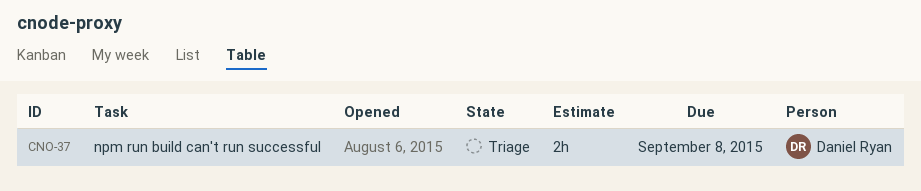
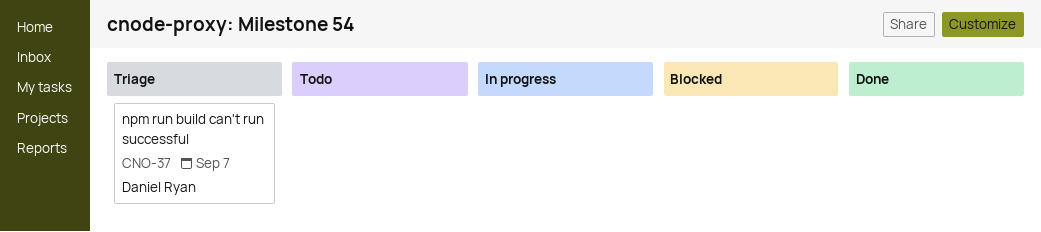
CNO-37, due: Sep 8 -> Sep 7

